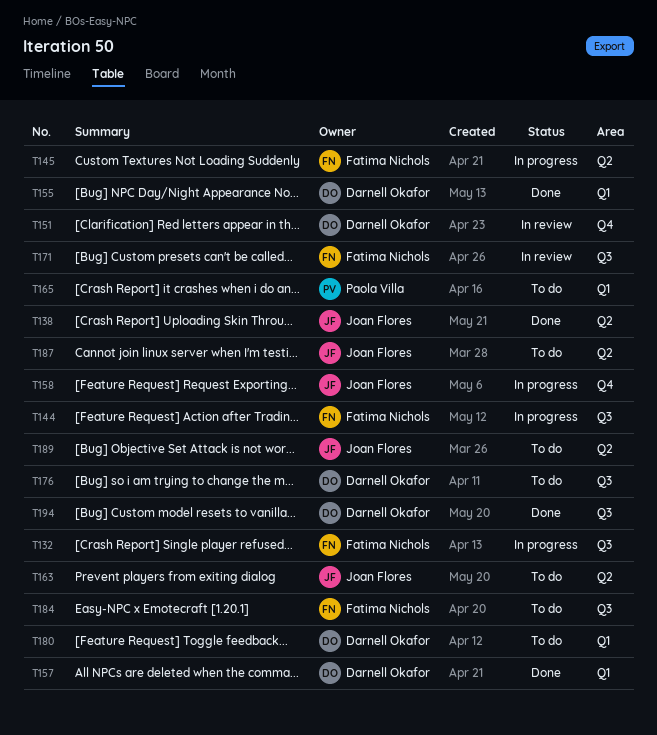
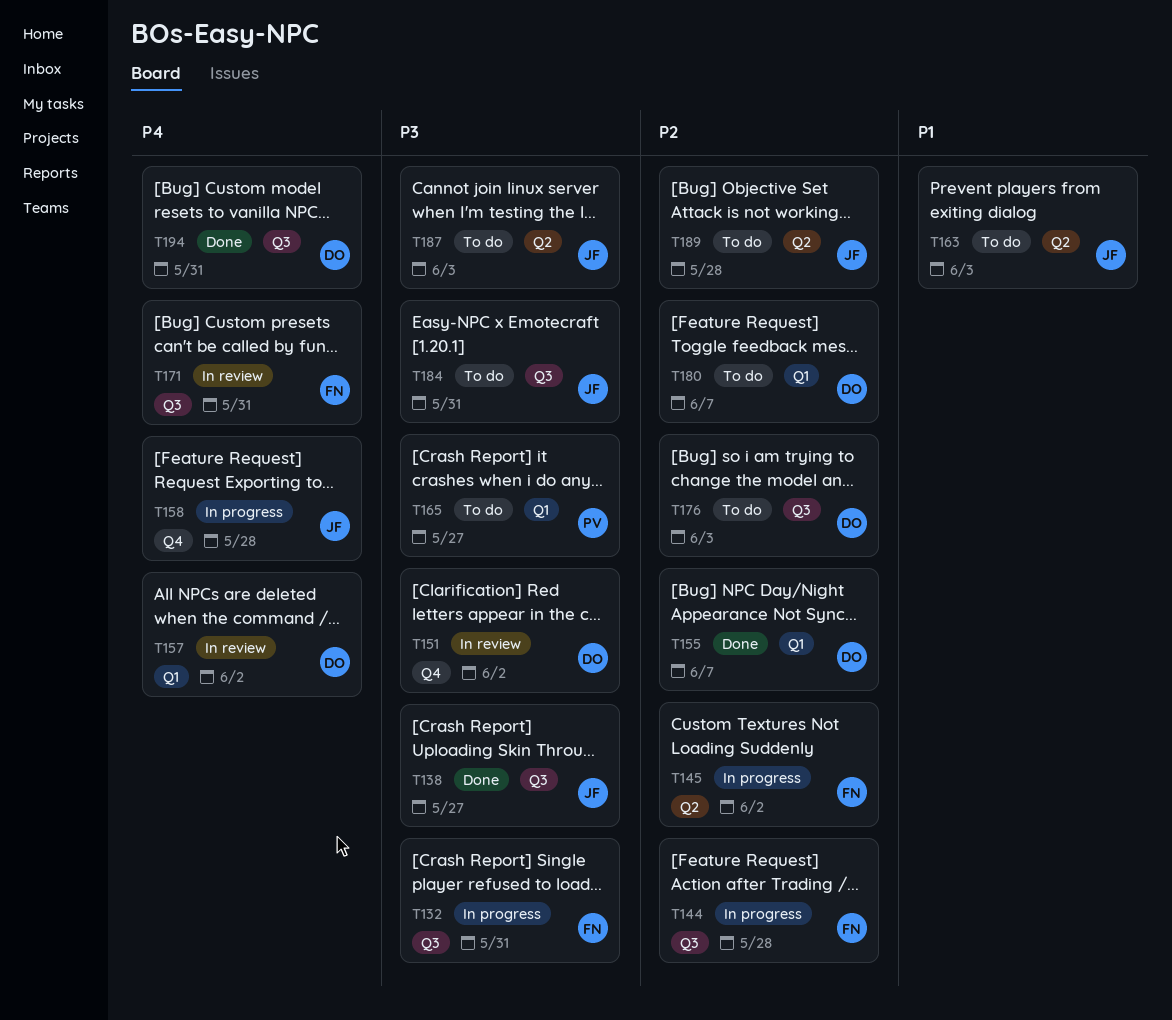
T138, label: Q2 -> Q3
T157, status: Done -> In review
T184, owner: Fatima Nichols -> Joan Flores

